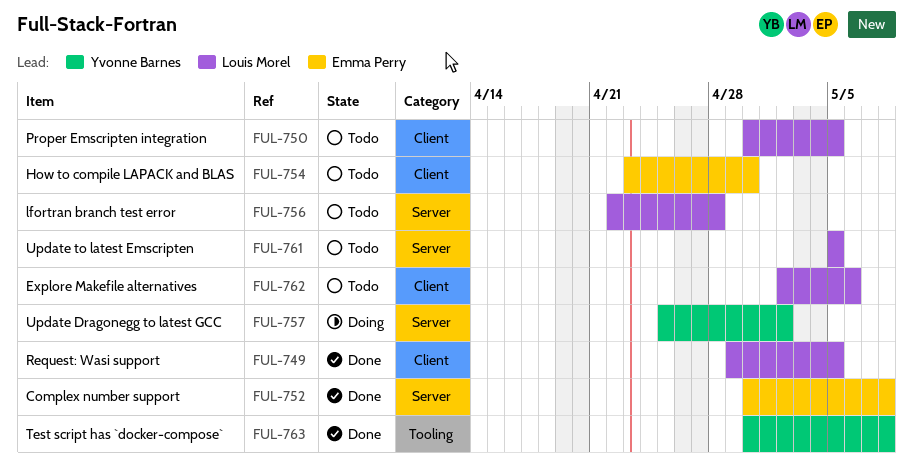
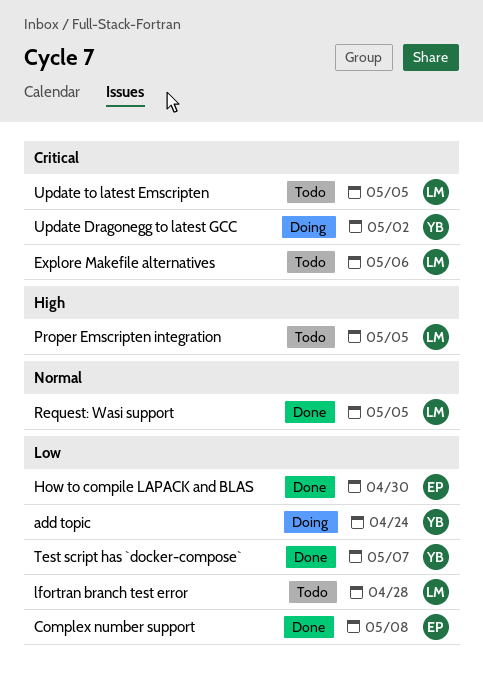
add topic: none -> present
How to compile LAPACK and BLAS, status: Todo -> Done
Test script has `docker-compose`, due: May 8 -> May 7

